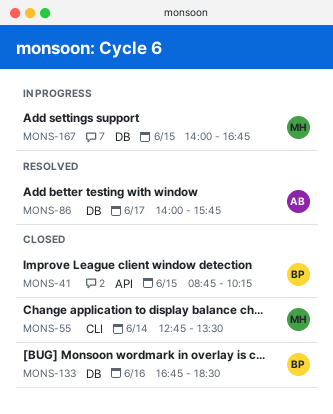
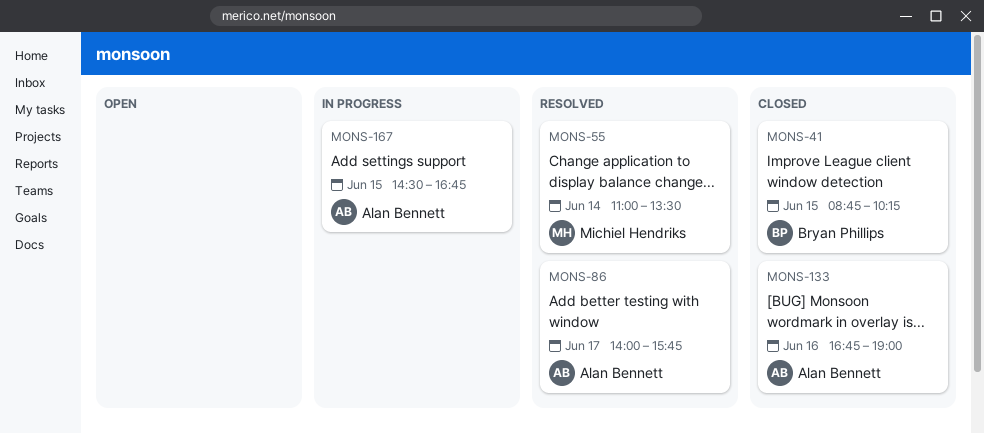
MONS-55, status: Closed -> Resolved
MONS-55, begins: 12:45 -> 11:00
MONS-133, owner: Bryan Phillips -> Alan Bennett
MONS-133, ends: 18:30 -> 19:00
MONS-167, owner: Michiel Hendriks -> Alan Bennett
MONS-167, begins: 14:00 -> 14:30

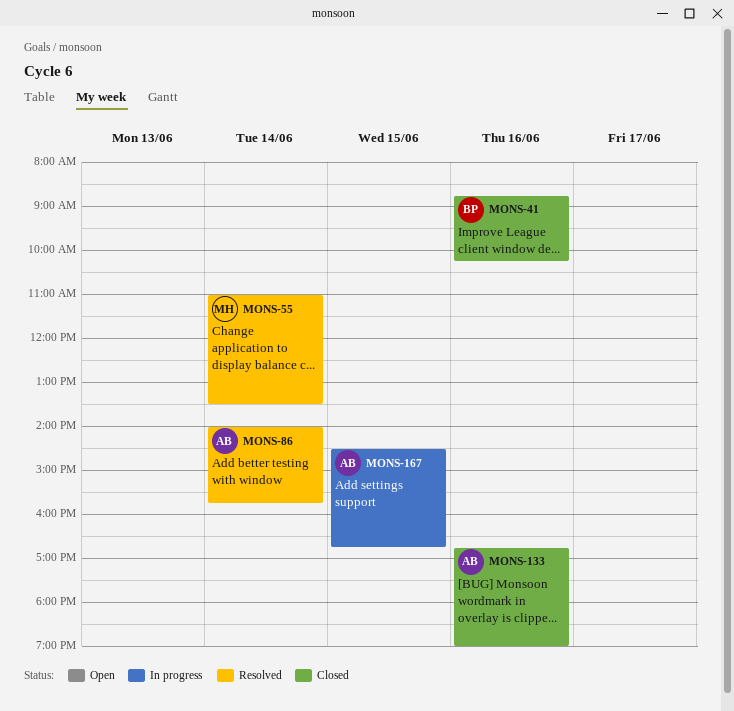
MONS-41, day: Jun 15 -> Jun 16
MONS-86, day: Jun 17 -> Jun 14

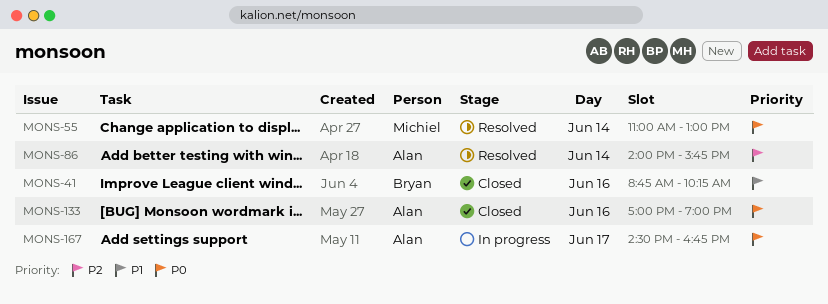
MONS-55, ends: 13:30 -> 13:00
MONS-133, begins: 16:45 -> 17:00
MONS-167, day: Jun 15 -> Jun 17

